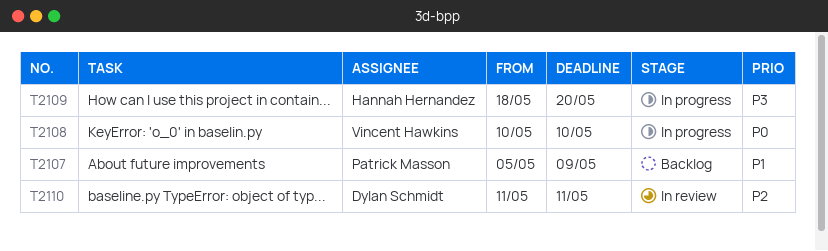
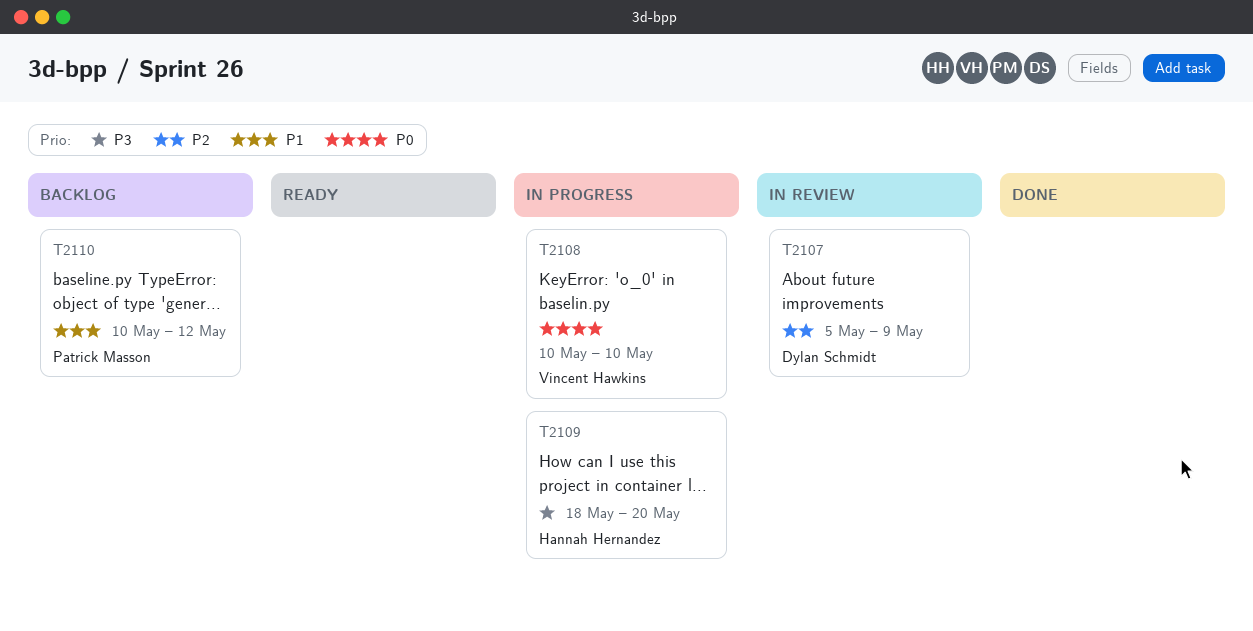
T2107, status: Backlog -> In review
T2107, owner: Patrick Masson -> Dylan Schmidt
T2107, priority: P1 -> P2
T2110, status: In review -> Backlog
T2110, owner: Dylan Schmidt -> Patrick Masson
T2110, priority: P2 -> P1
T2110, start: May 11 -> May 10
T2110, due: May 11 -> May 12

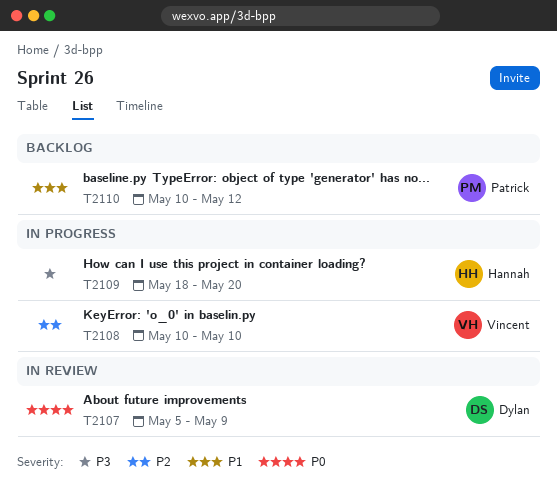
T2107, priority: P2 -> P0
T2108, priority: P0 -> P2

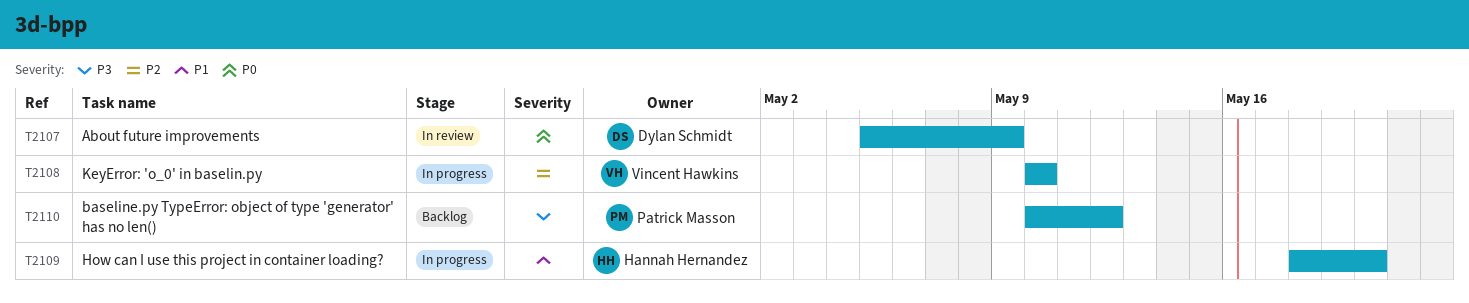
T2109, priority: P3 -> P1
T2110, priority: P1 -> P3

